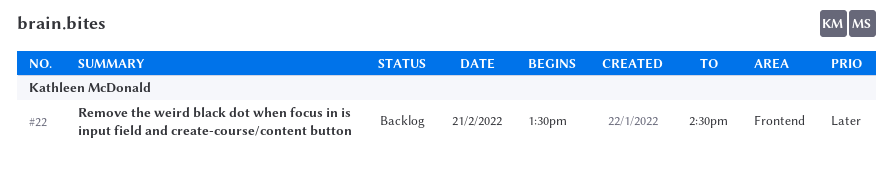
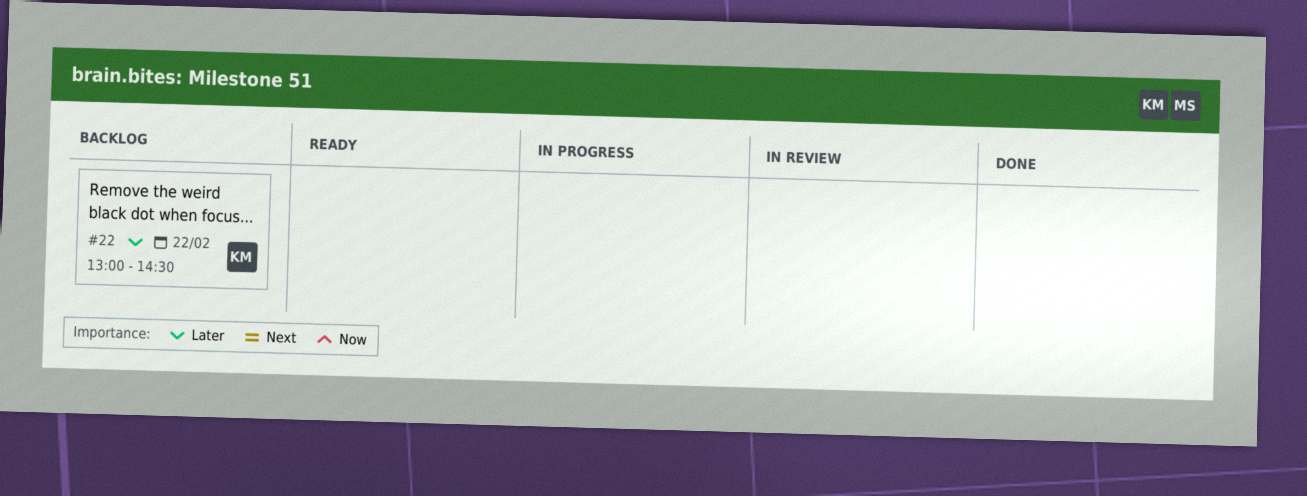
#22, day: Feb 21 -> Feb 22
#22, begins: 13:30 -> 13:00

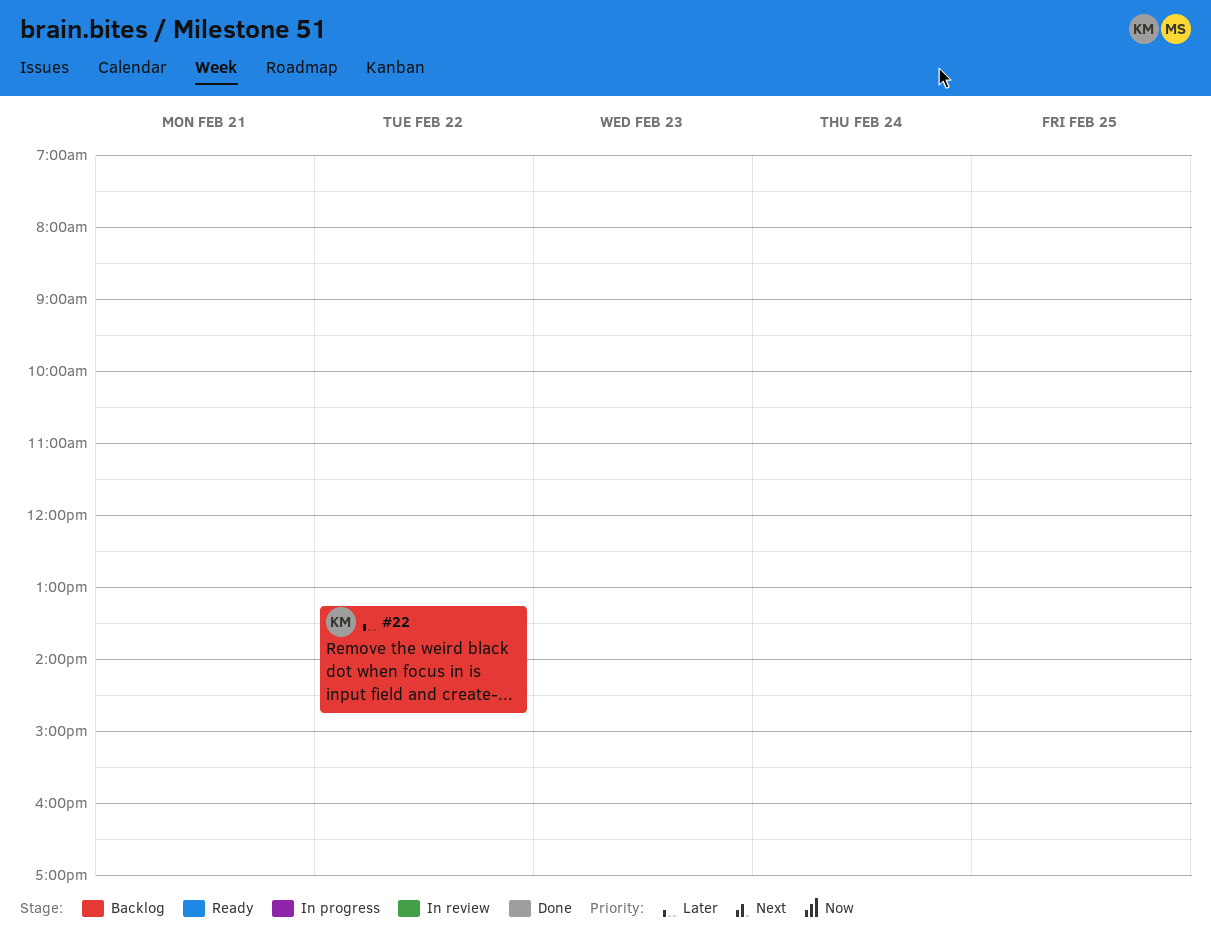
#22, begins: 13:00 -> 13:15
#22, ends: 14:30 -> 14:45

